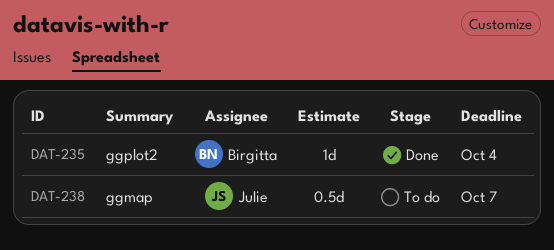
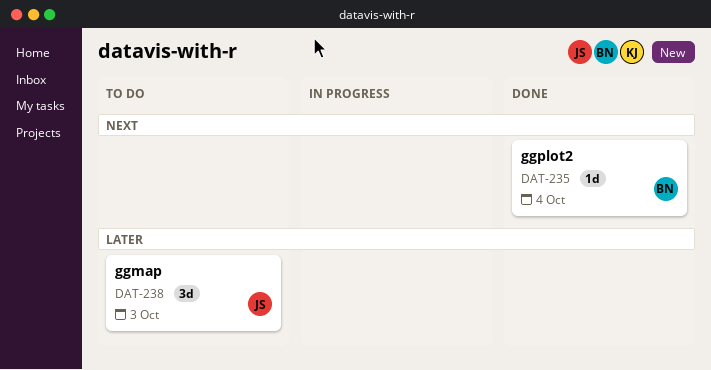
DAT-238, estimate: 0.5d -> 3d
DAT-238, due: Oct 7 -> Oct 3

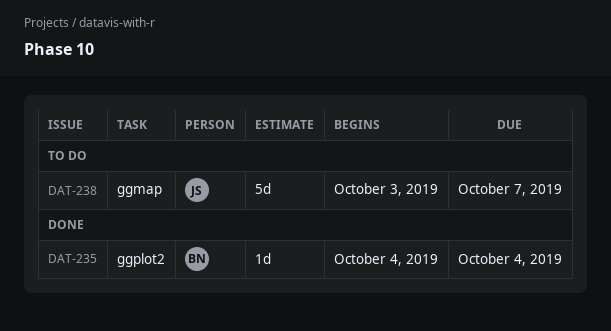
DAT-238, estimate: 3d -> 5d
DAT-238, due: Oct 3 -> Oct 7

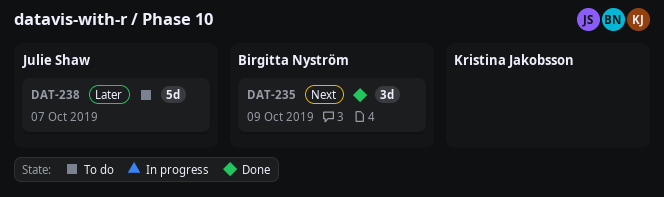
DAT-235, estimate: 1d -> 3d
DAT-235, due: Oct 4 -> Oct 9

